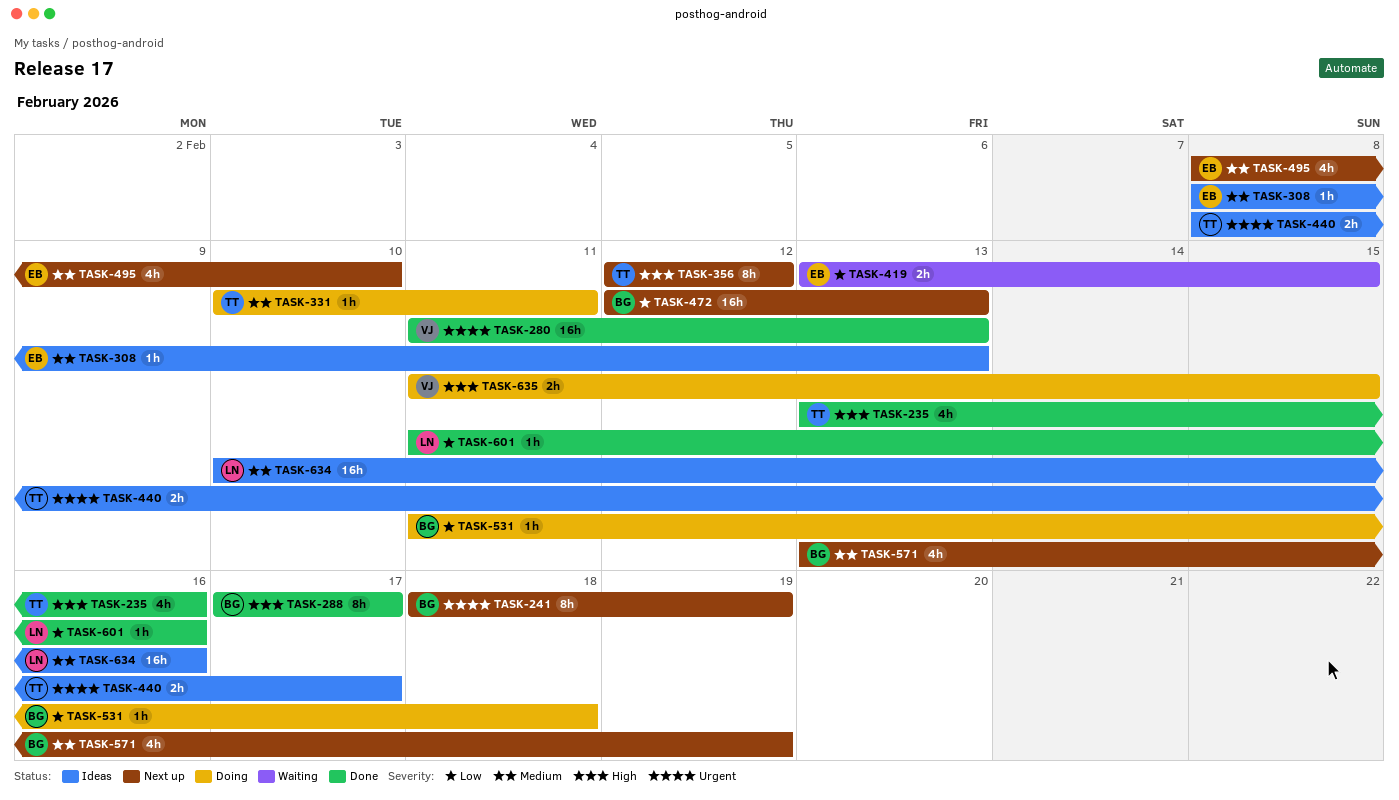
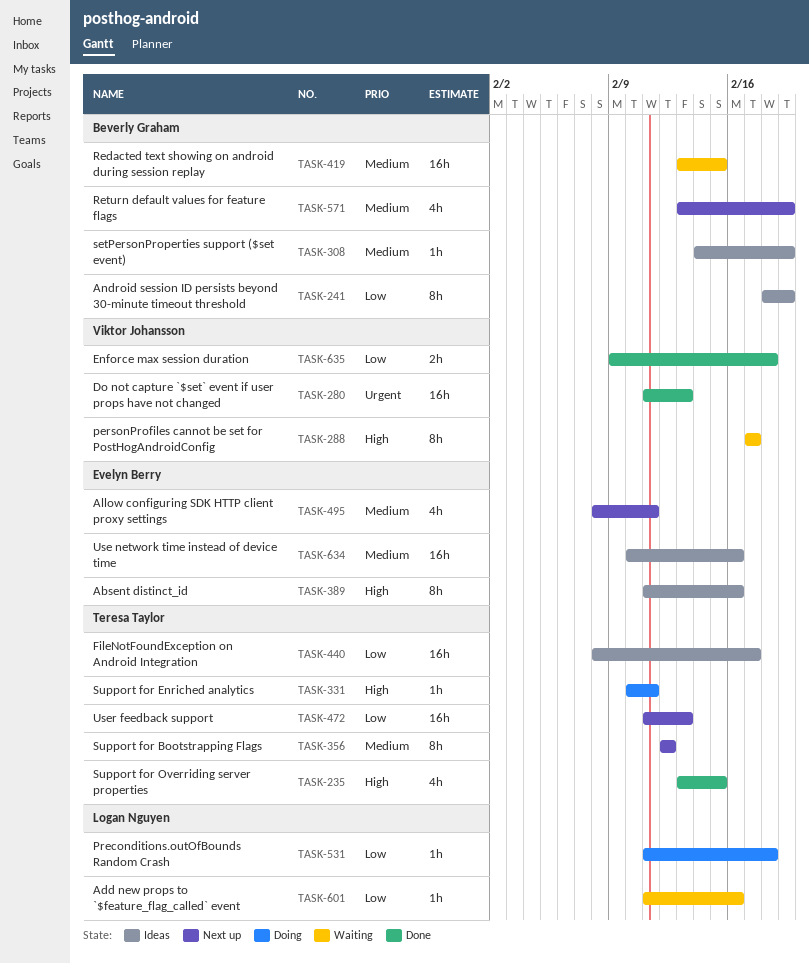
TASK-235, due: Feb 16 -> Feb 15
TASK-241, status: Next up -> Ideas
TASK-241, priority: Urgent -> Low
TASK-288, status: Done -> Waiting
TASK-288, owner: Beverly Graham -> Viktor Johansson
TASK-308, owner: Evelyn Berry -> Beverly Graham
TASK-308, start: Feb 8 -> Feb 14
TASK-308, due: Feb 13 -> Feb 19
TASK-331, priority: Medium -> High
TASK-356, priority: High -> Medium
TASK-389: none -> present
TASK-419, owner: Evelyn Berry -> Beverly Graham
TASK-419, priority: Low -> Medium
TASK-419, estimate: 2h -> 16h
TASK-440, priority: Urgent -> Low
TASK-440, estimate: 2h -> 16h
TASK-472, owner: Beverly Graham -> Teresa Taylor
TASK-472, start: Feb 12 -> Feb 11
TASK-495, due: Feb 10 -> Feb 11
TASK-531, owner: Beverly Graham -> Logan Nguyen
TASK-601, status: Done -> Waiting
TASK-634, owner: Logan Nguyen -> Evelyn Berry
TASK-635, status: Doing -> Done
TASK-635, priority: High -> Low
TASK-635, start: Feb 11 -> Feb 9
TASK-635, due: Feb 15 -> Feb 18

